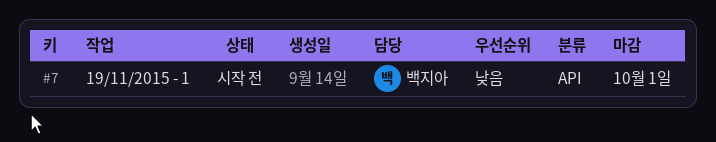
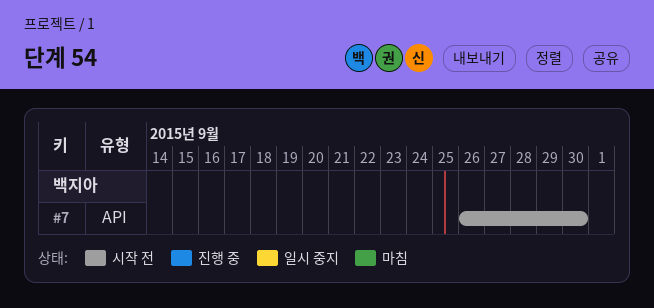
#7, due: Oct 1 -> Sep 30

